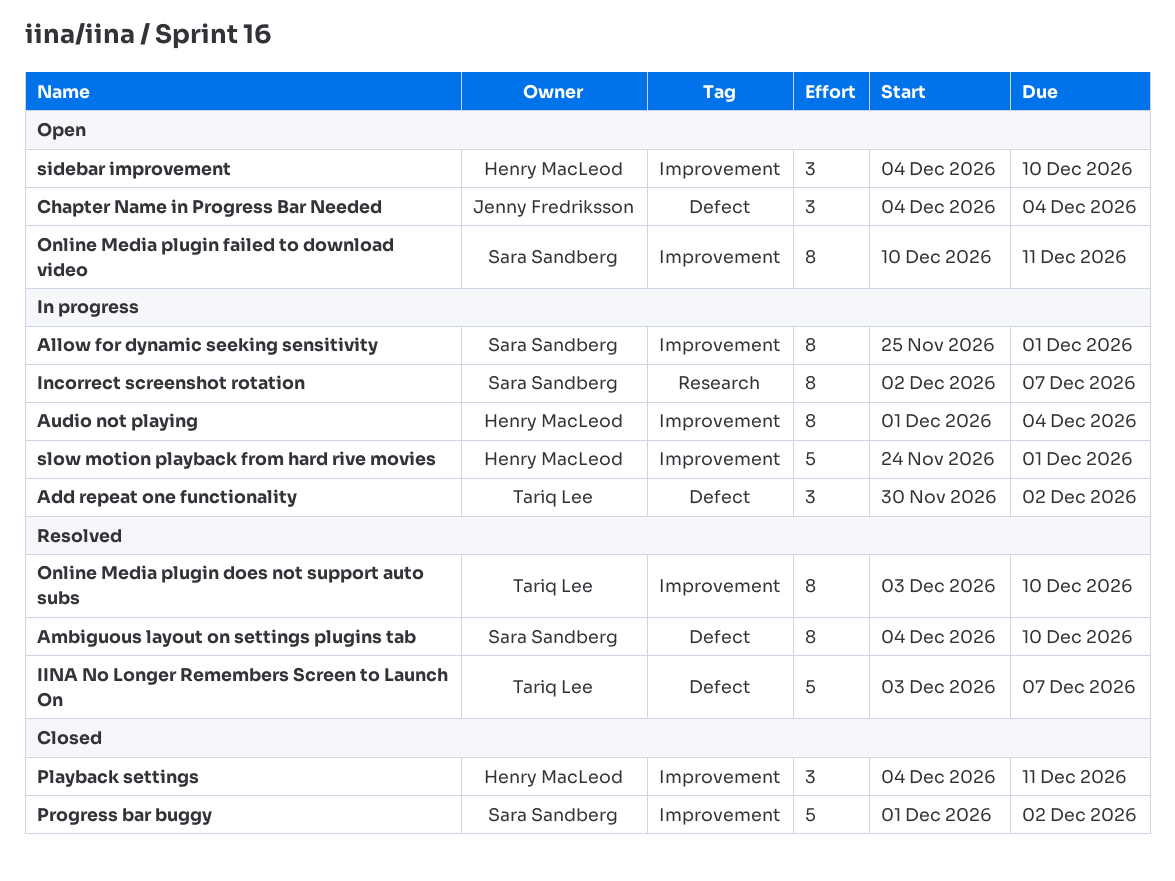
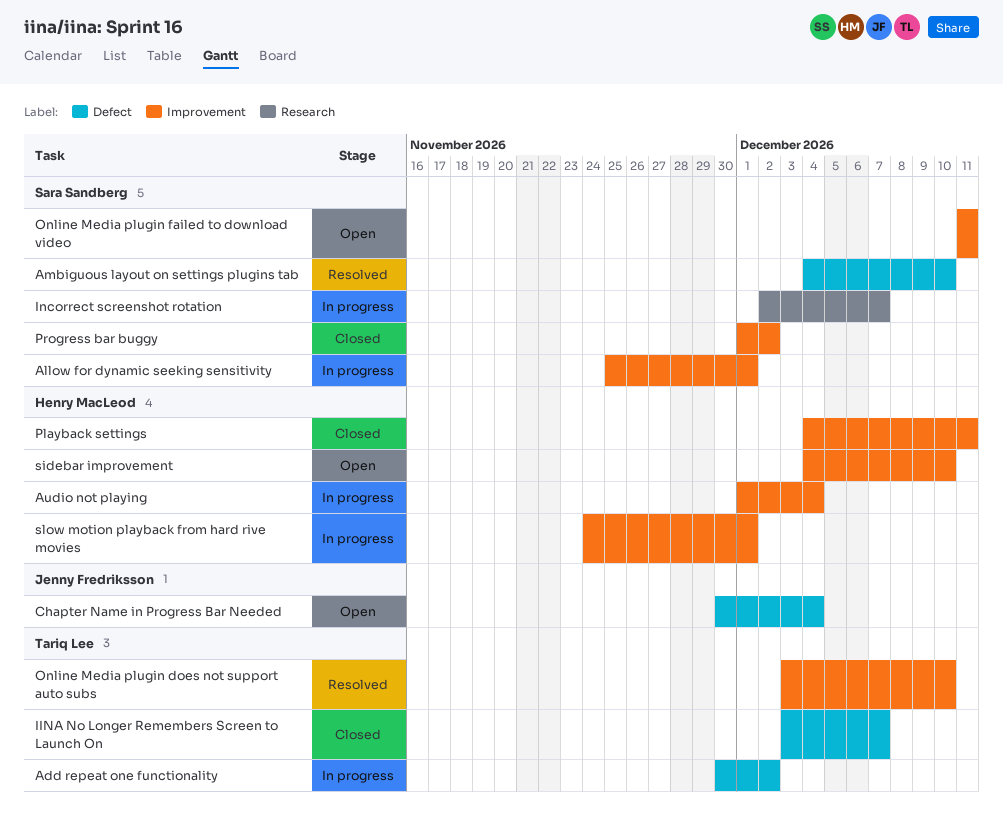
Chapter Name in Progress Bar Needed, start: Dec 4 -> Nov 30
IINA No Longer Remembers Screen to Launch On, status: Resolved -> Closed
Online Media plugin failed to download video, start: Dec 10 -> Dec 11

